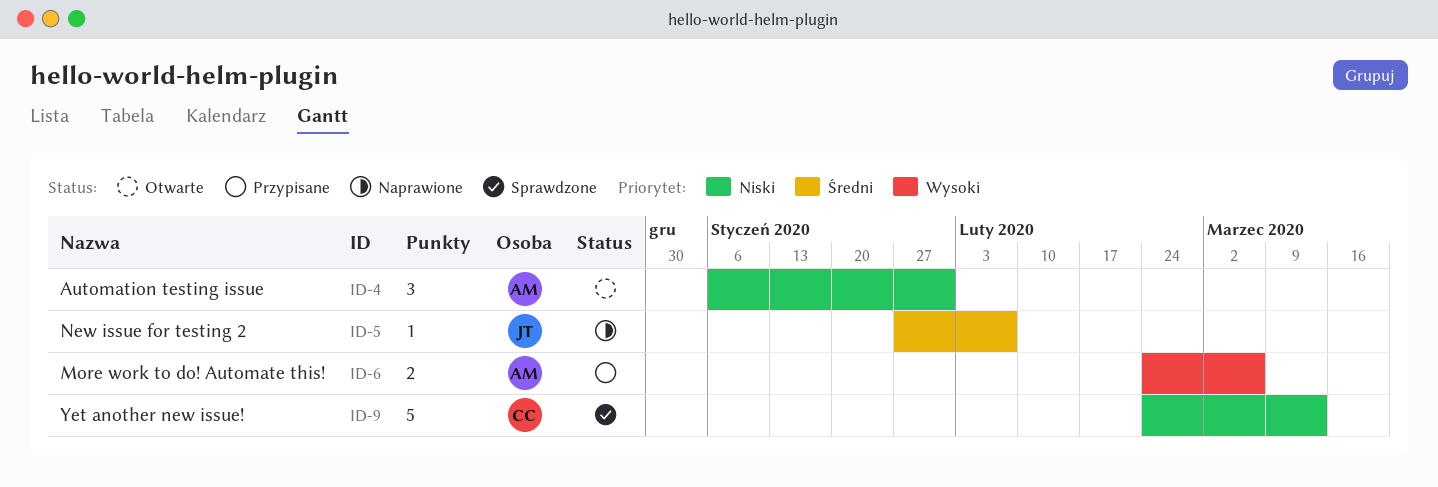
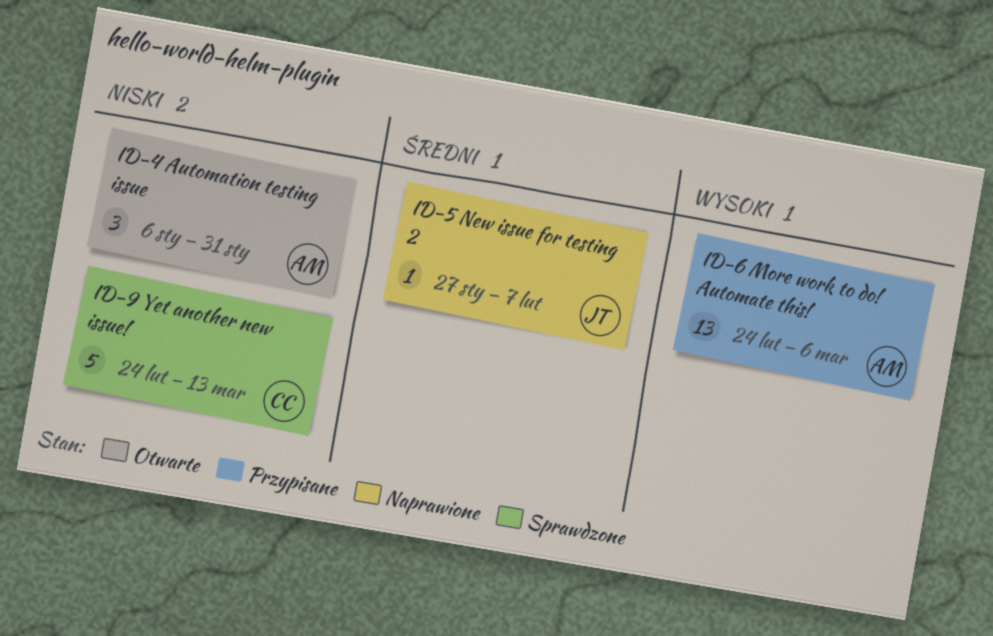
ID-6, estimate: 2 -> 13

